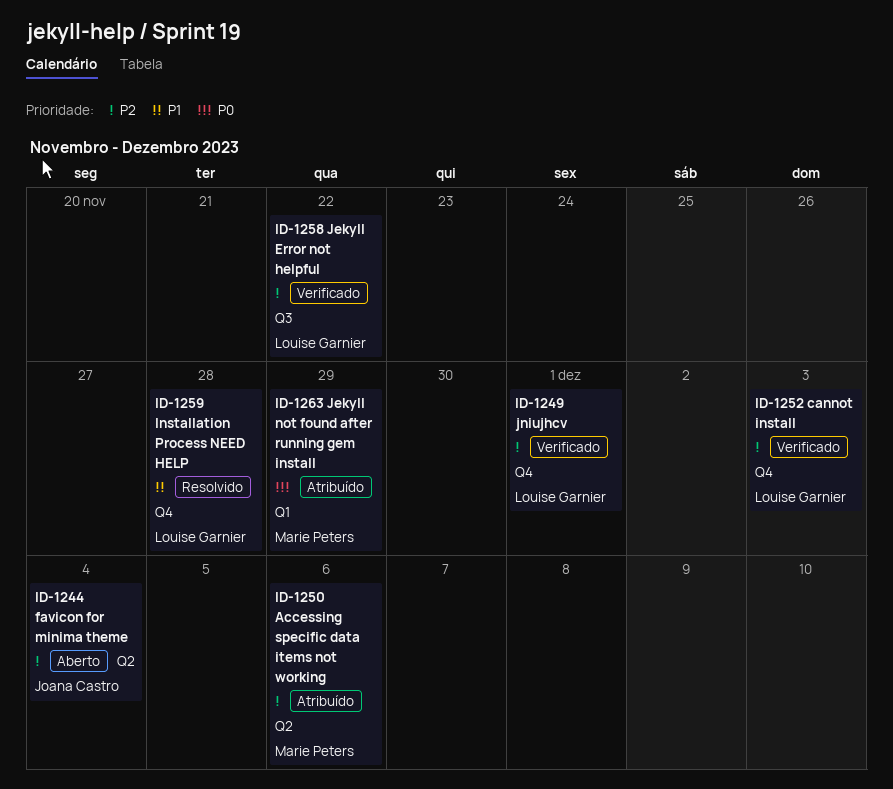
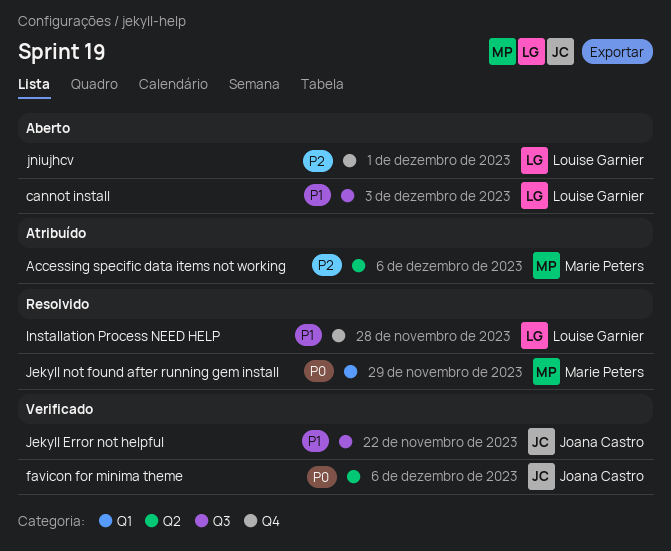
cannot install, status: Verificado -> Aberto
cannot install, priority: P2 -> P1
cannot install, label: Q4 -> Q3
favicon for minima theme, status: Aberto -> Verificado
favicon for minima theme, priority: P2 -> P0
favicon for minima theme, due: Dec 4 -> Dec 6
Jekyll Error not helpful, owner: Louise Garnier -> Joana Castro
Jekyll Error not helpful, priority: P2 -> P1
Jekyll not found after running gem install, status: Atribuído -> Resolvido
jniujhcv, status: Verificado -> Aberto

